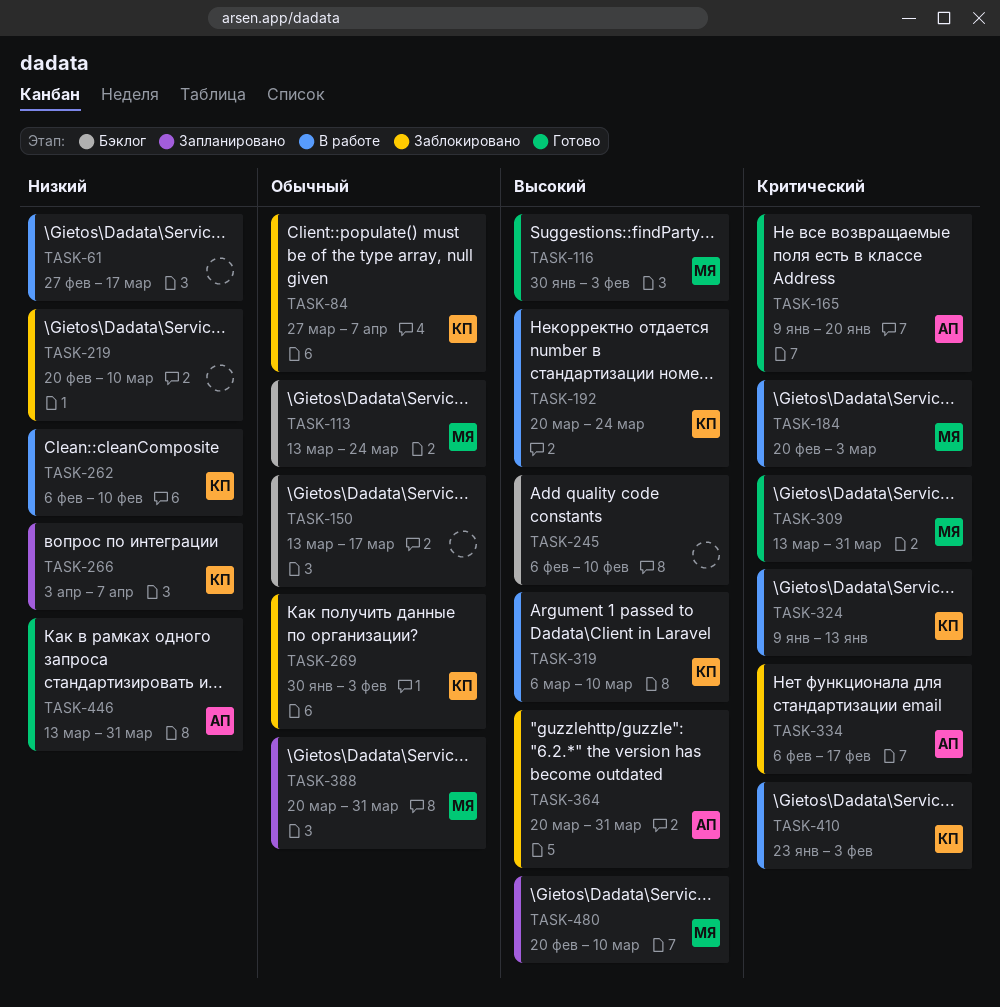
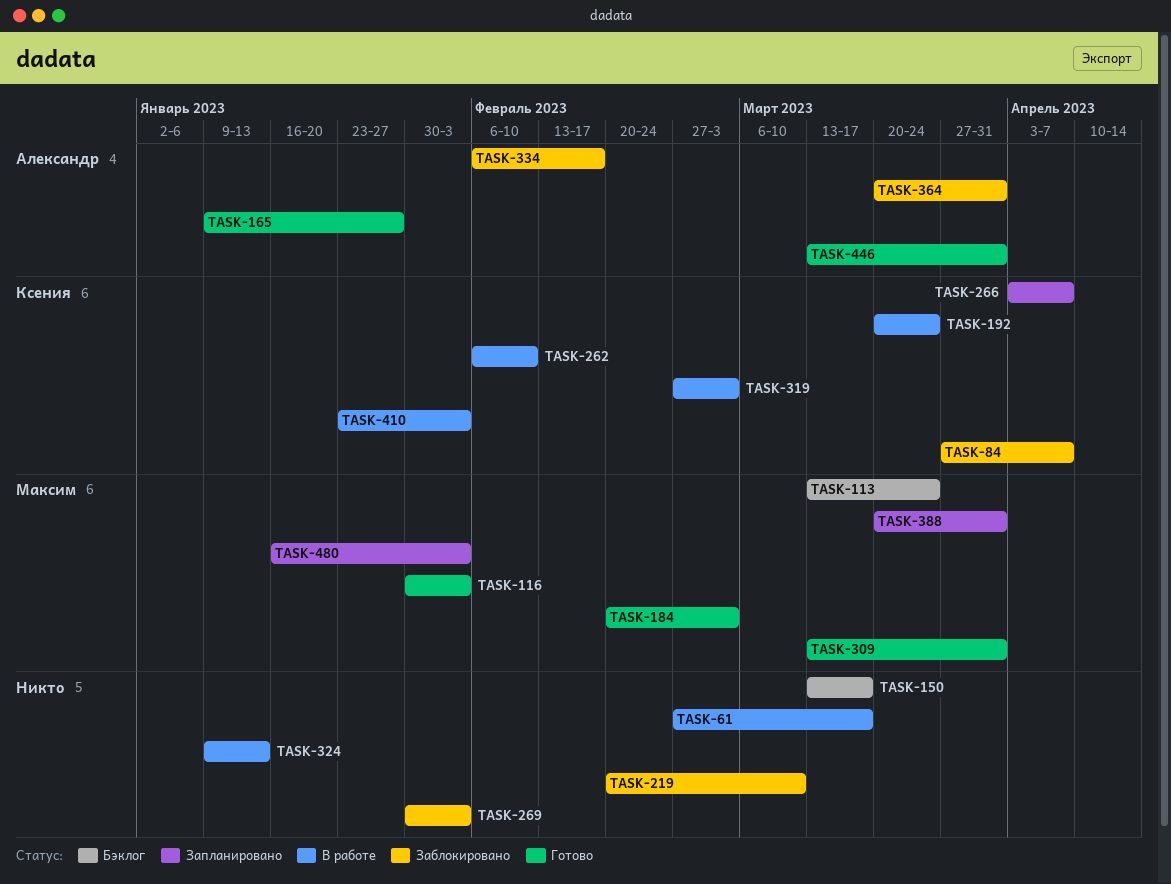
TASK-165, due: Jan 20 -> Jan 27
TASK-184, status: В работе -> Готово
TASK-245: present -> none
TASK-269, owner: Ксения -> none
TASK-319, start: Mar 6 -> Feb 27
TASK-319, due: Mar 10 -> Mar 3
TASK-324, owner: Ксения -> none
TASK-480, start: Feb 20 -> Jan 16
TASK-480, due: Mar 10 -> Feb 3

